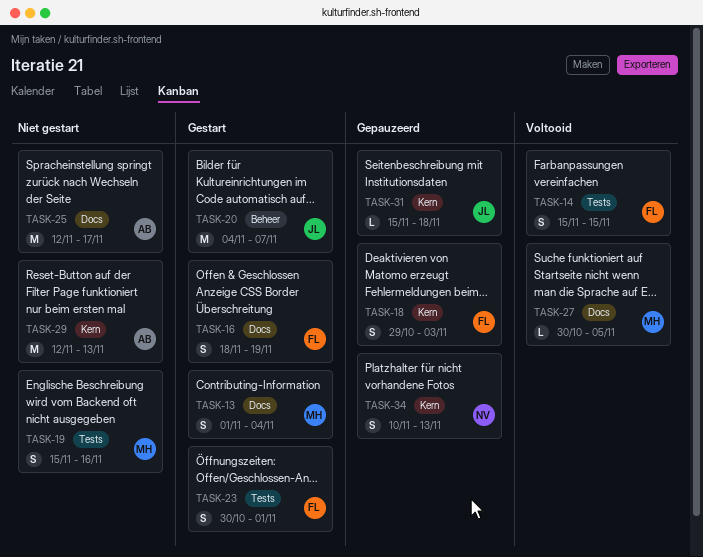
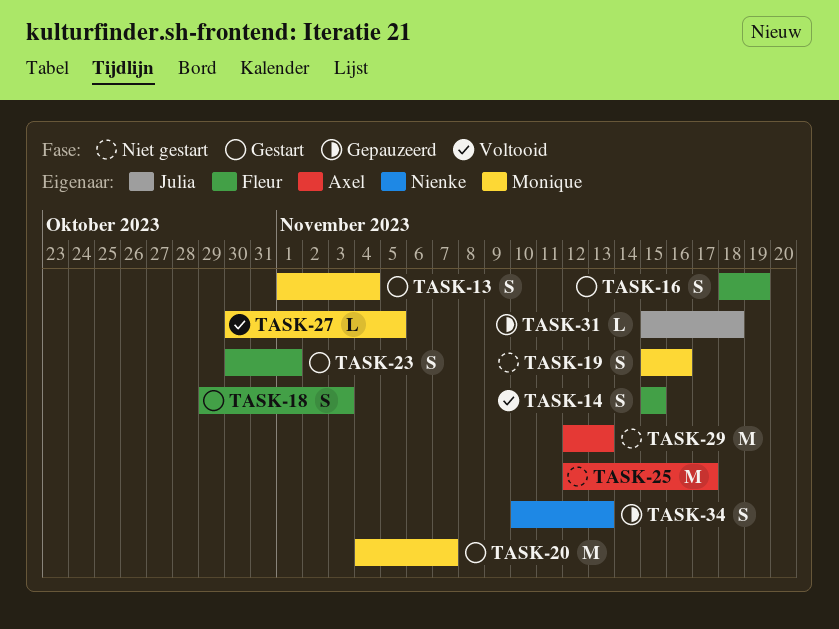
TASK-18, status: Gepauzeerd -> Gestart
TASK-20, owner: Julia -> Monique

